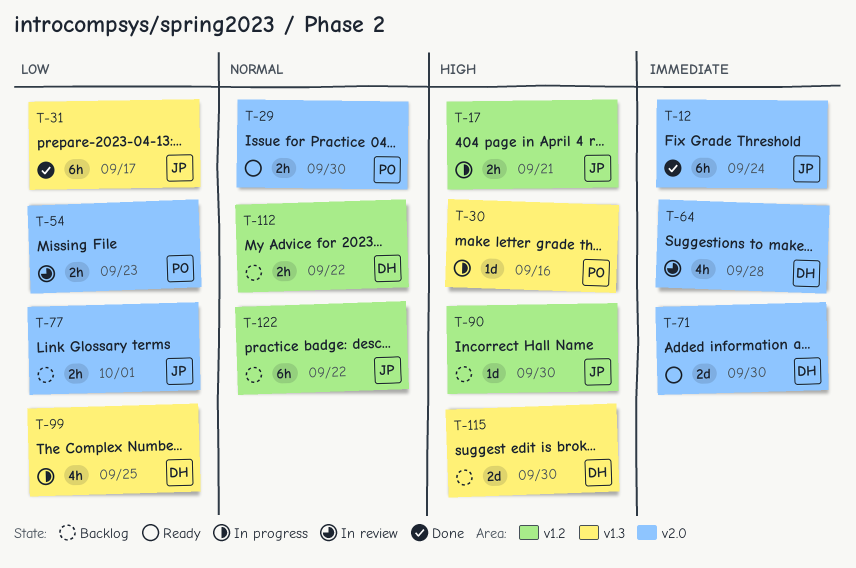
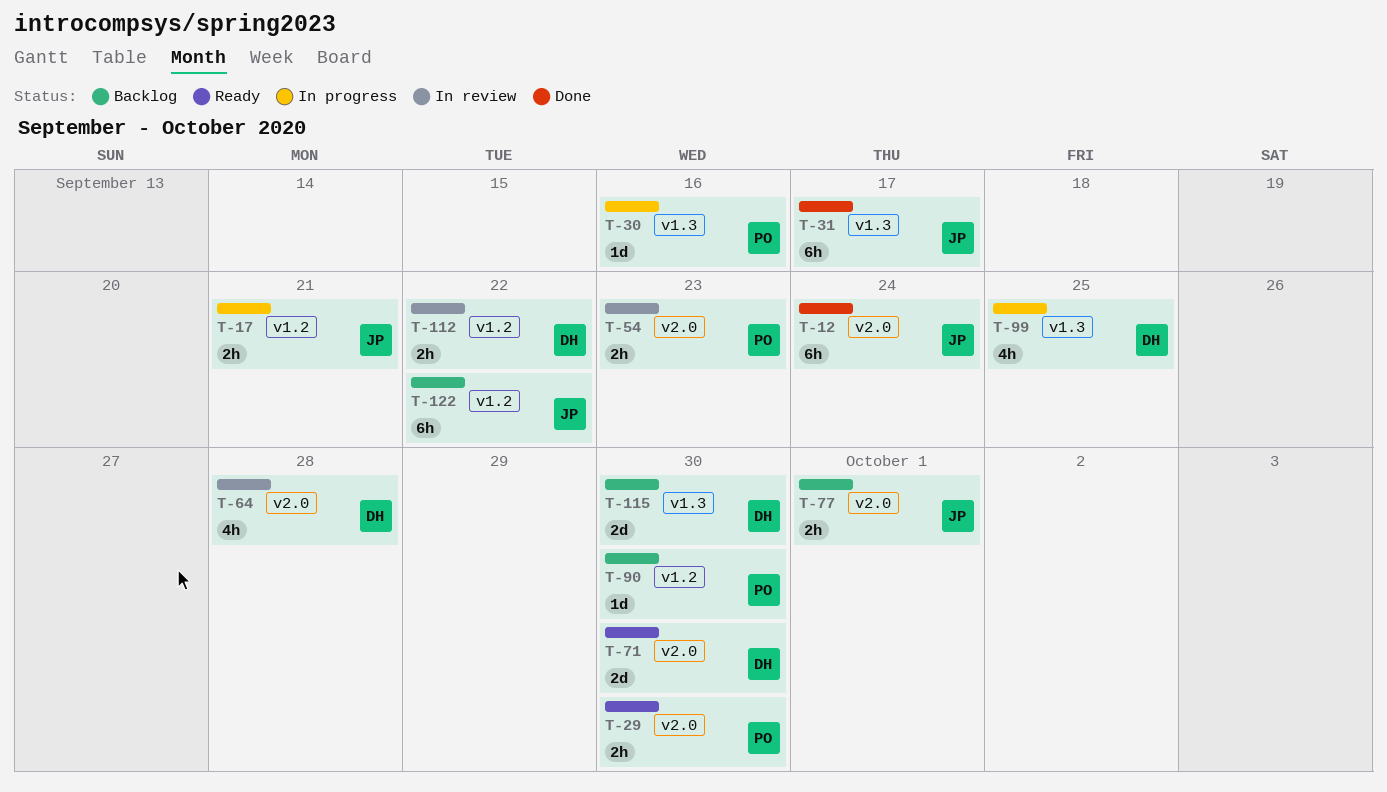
T-90, owner: JP -> PO
T-112, status: Backlog -> In review

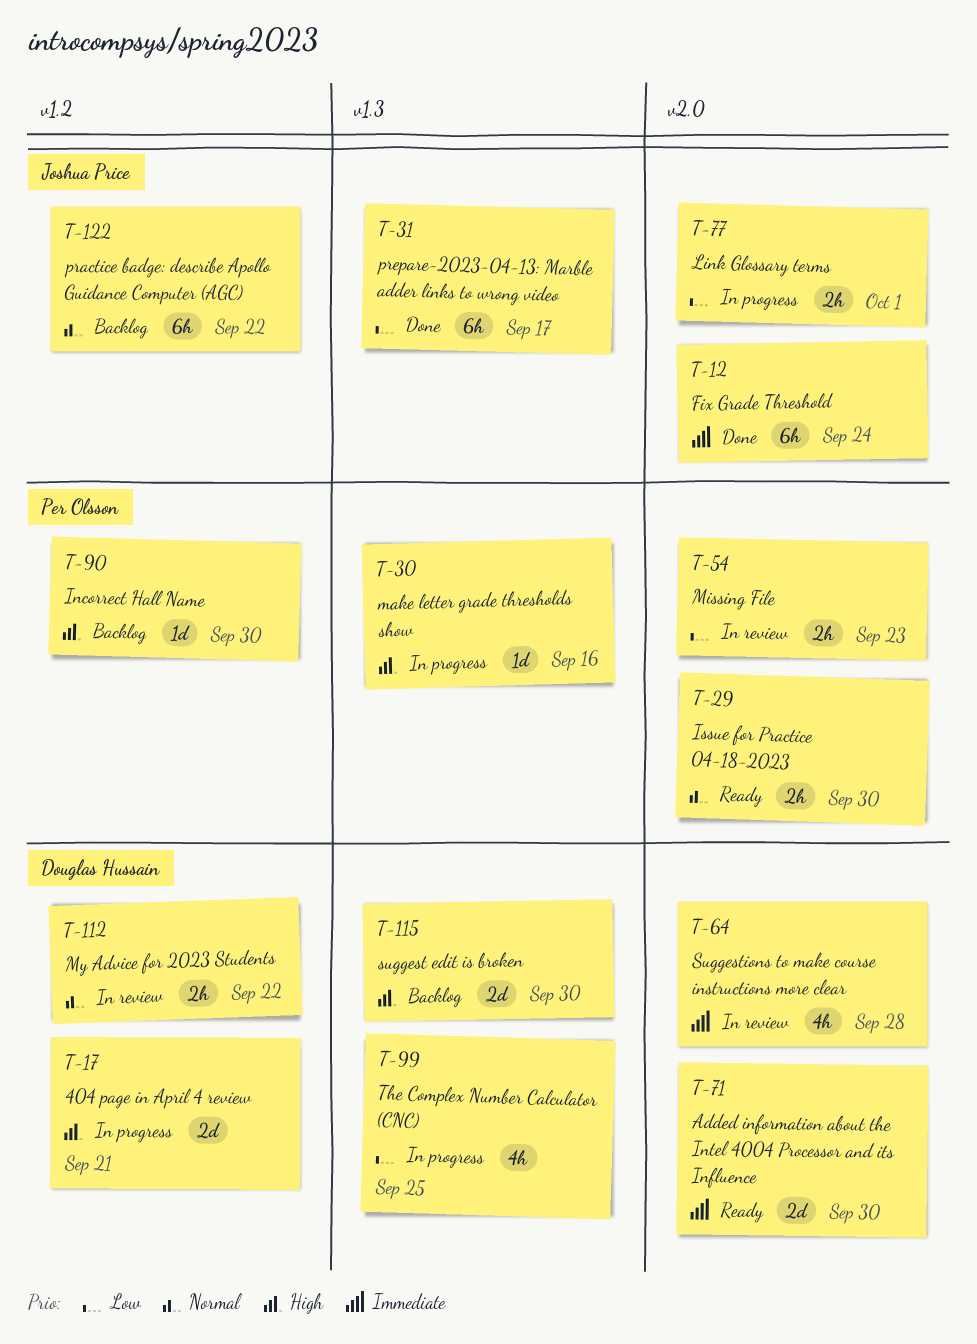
T-17, owner: Joshua Price -> Douglas Hussain
T-17, estimate: 2h -> 2d
T-77, status: Backlog -> In progress

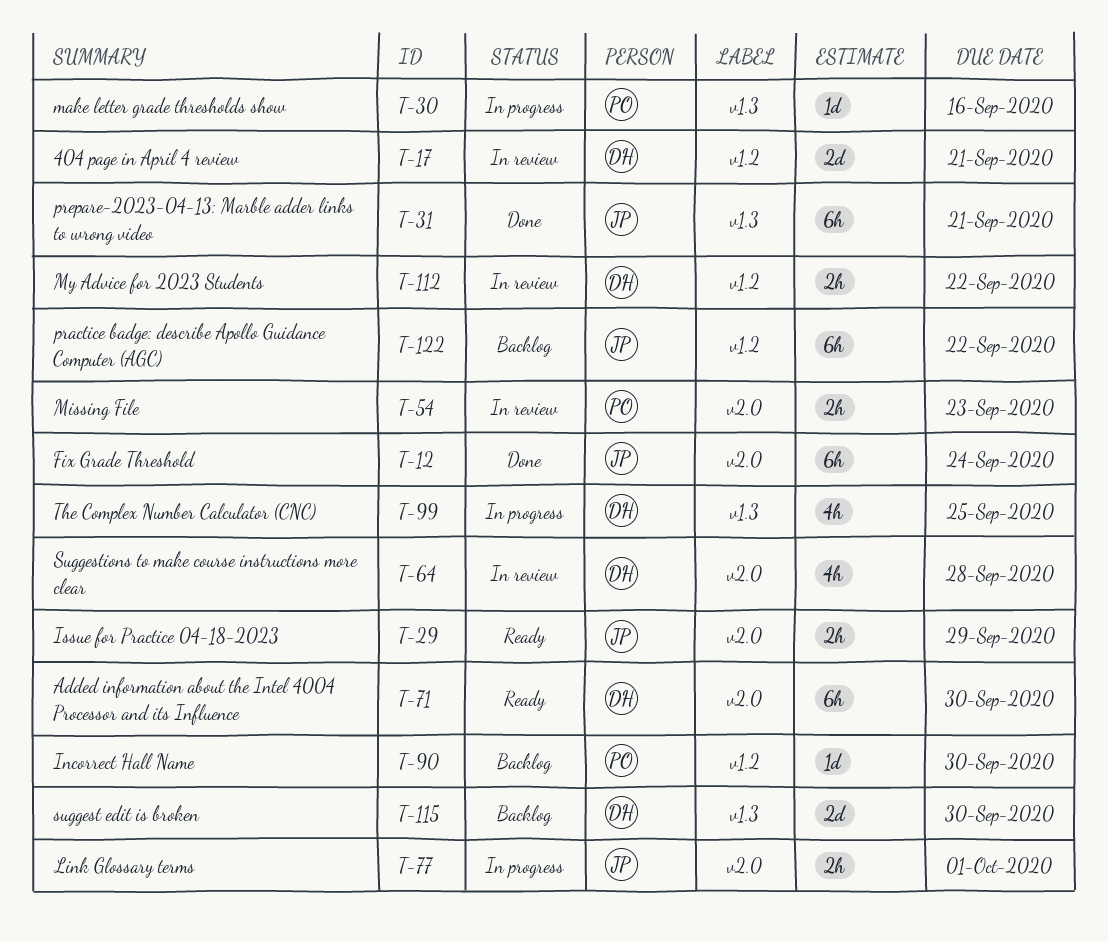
T-17, status: In progress -> In review
T-29, owner: Per Olsson -> Joshua Price
T-29, due: Sep 30 -> Sep 29
T-31, due: Sep 17 -> Sep 21
T-71, estimate: 2d -> 6h

